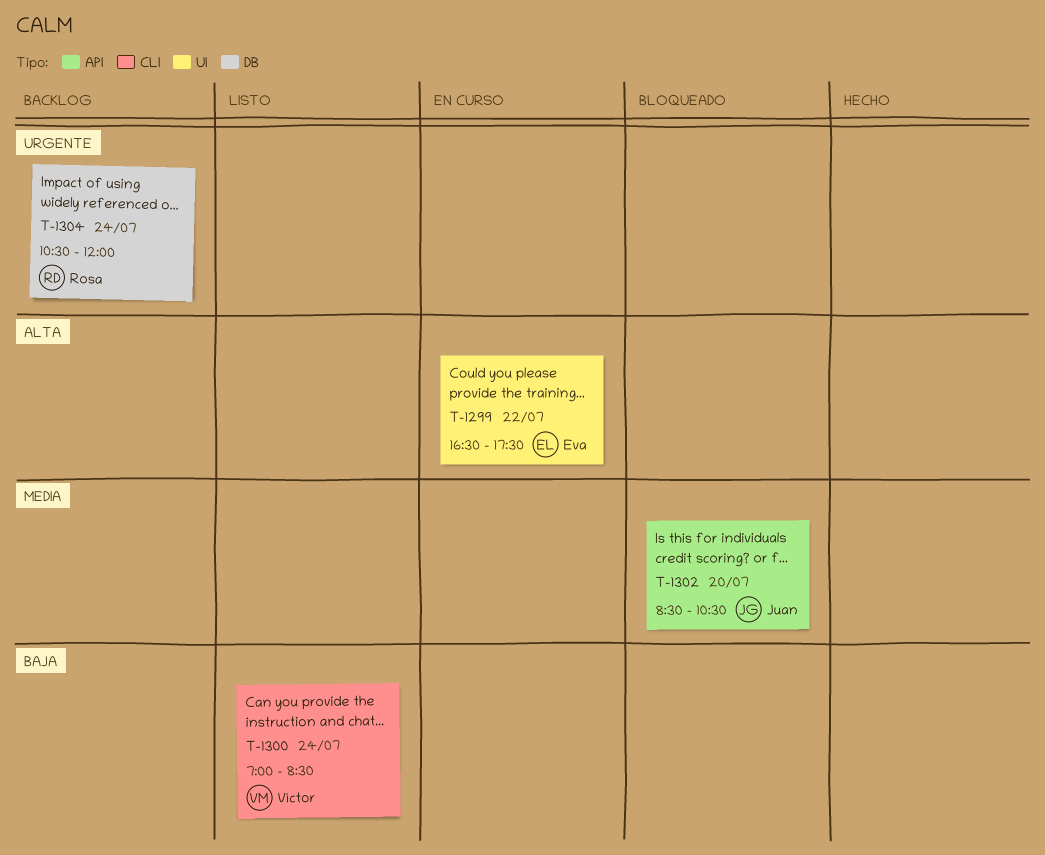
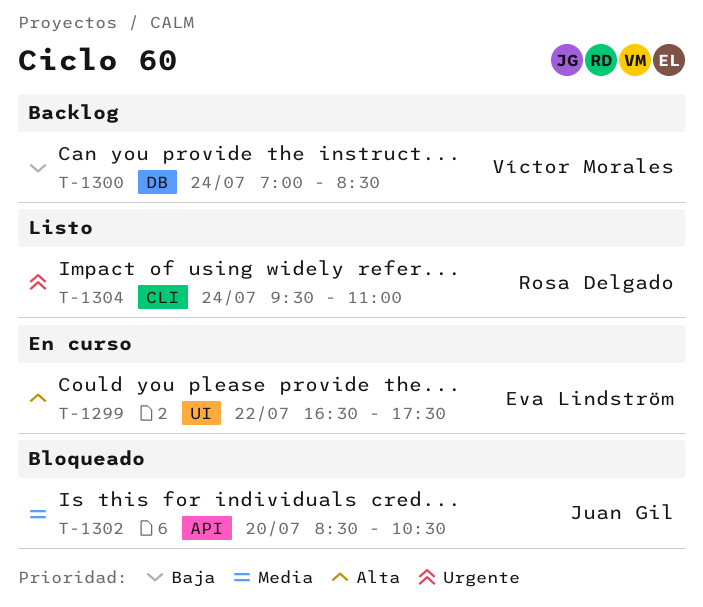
T-1300, status: Listo -> Backlog
T-1300, label: CLI -> DB
T-1304, status: Backlog -> Listo
T-1304, label: DB -> CLI
T-1304, begins: 10:30 -> 09:30
T-1304, ends: 12:00 -> 11:00

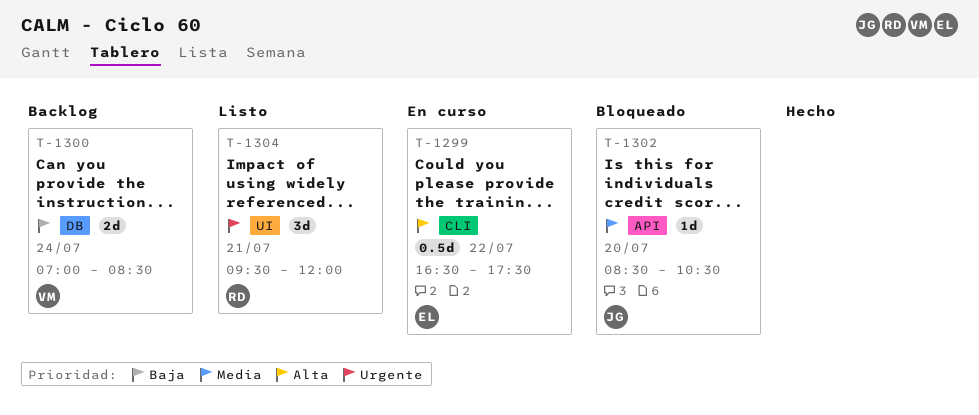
T-1299, label: UI -> CLI
T-1304, label: CLI -> UI
T-1304, day: Jul 24 -> Jul 21
T-1304, ends: 11:00 -> 12:00

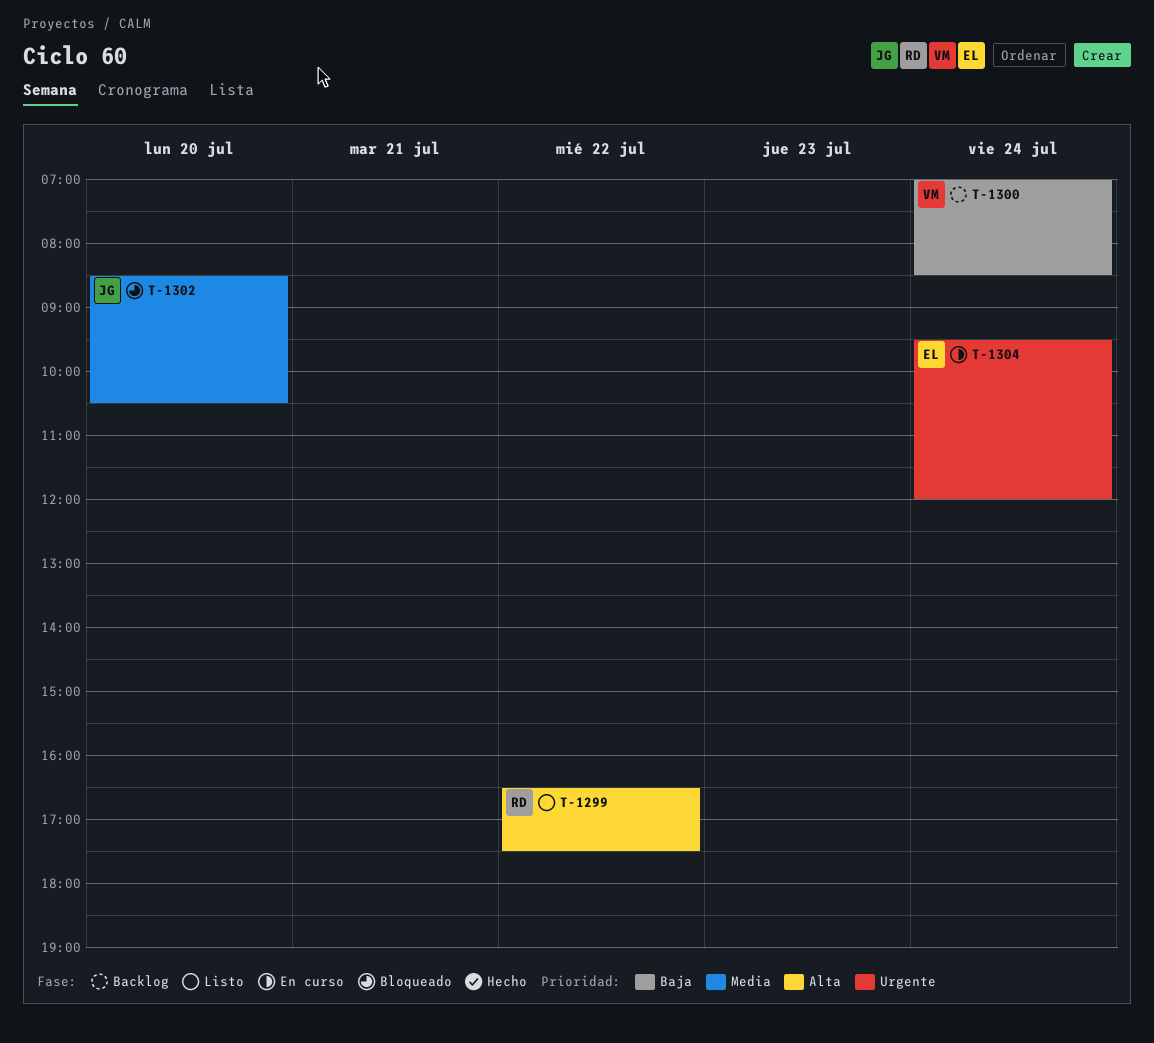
T-1299, status: En curso -> Listo
T-1299, owner: EL -> RD
T-1304, status: Listo -> En curso
T-1304, owner: RD -> EL
T-1304, day: Jul 21 -> Jul 24

